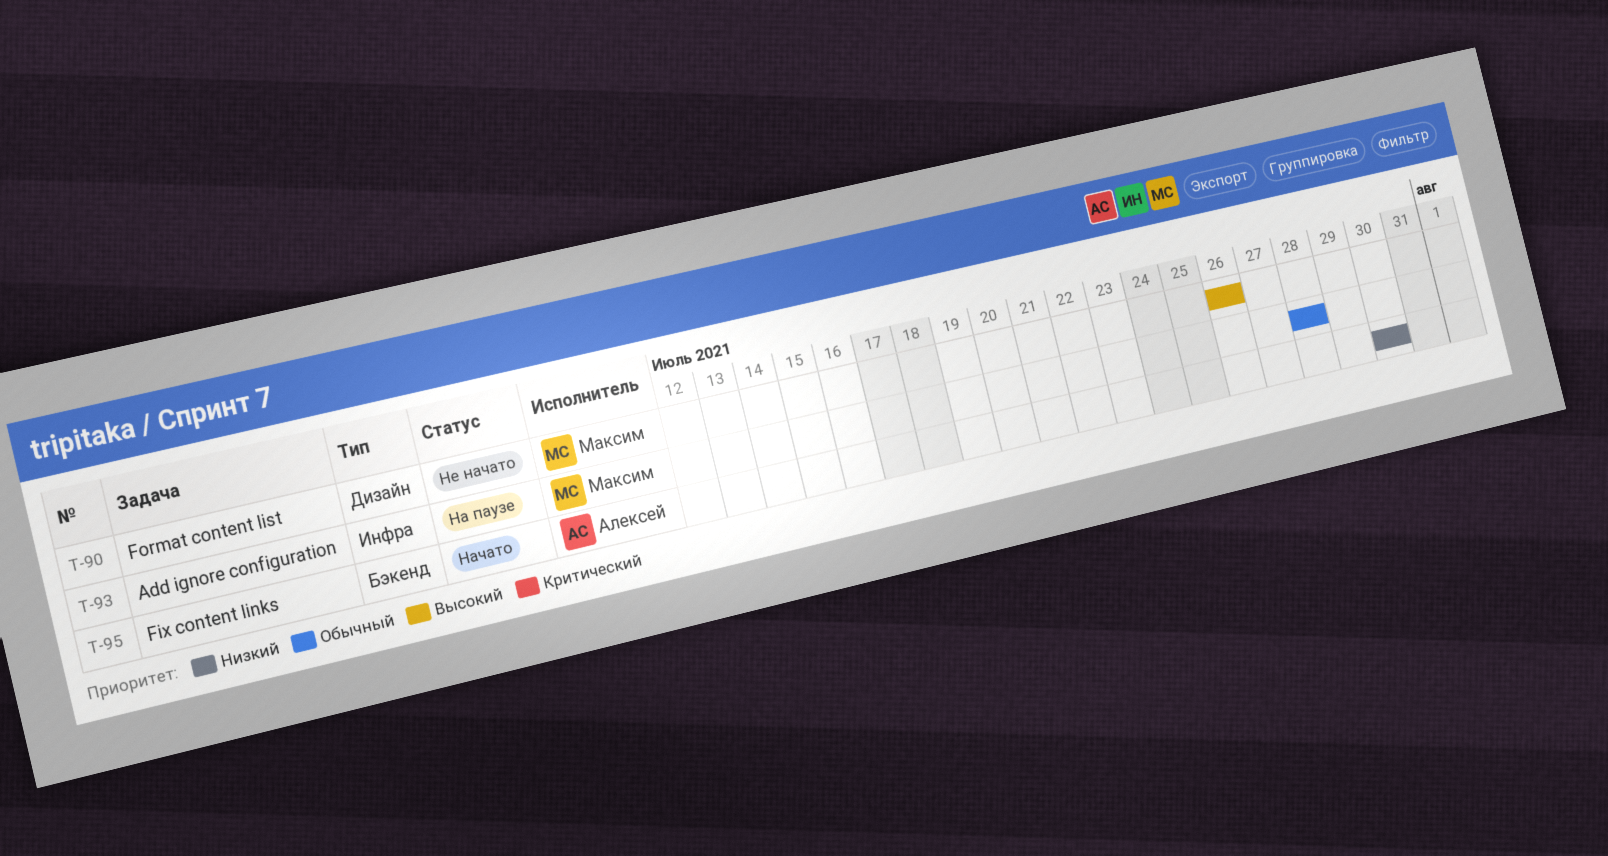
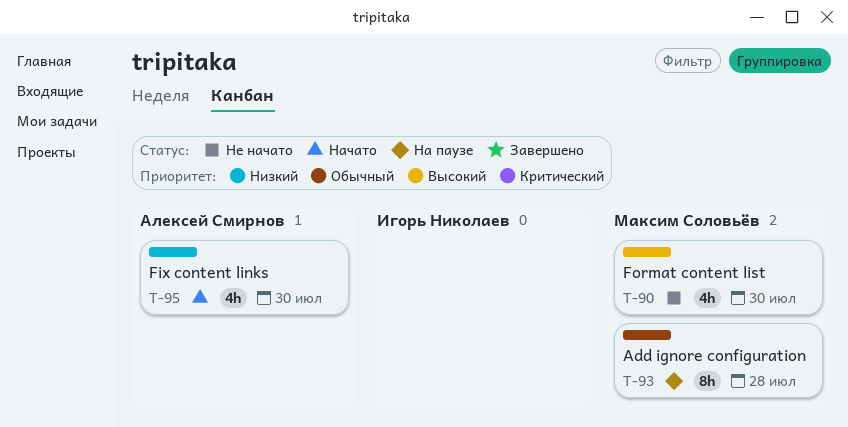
T-90, due: Jul 26 -> Jul 30

